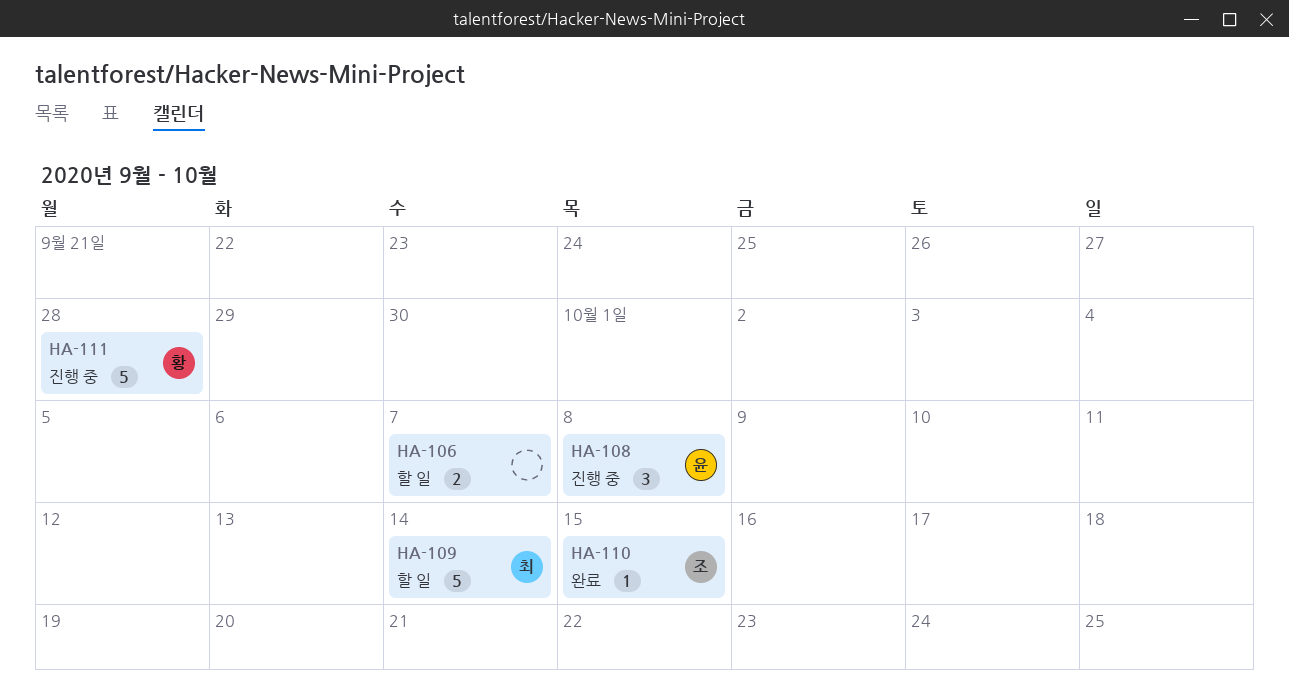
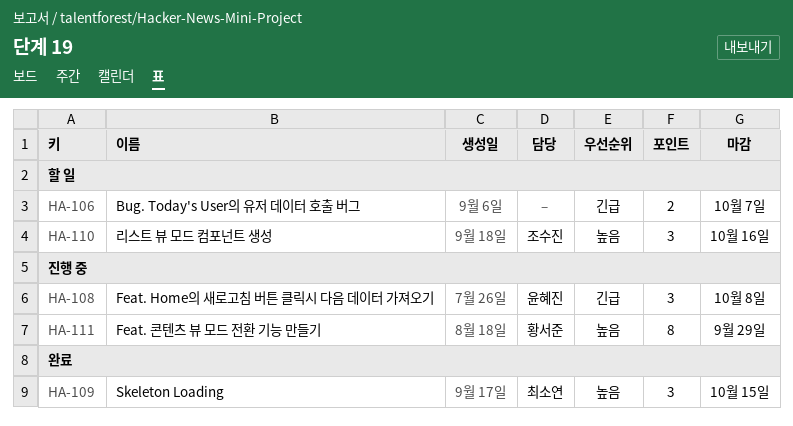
HA-109, status: 할 일 -> 완료
HA-109, estimate: 5 -> 3
HA-109, due: Oct 14 -> Oct 15
HA-110, status: 완료 -> 할 일
HA-110, estimate: 1 -> 3
HA-110, due: Oct 15 -> Oct 16
HA-111, estimate: 5 -> 8
HA-111, due: Sep 28 -> Sep 29

